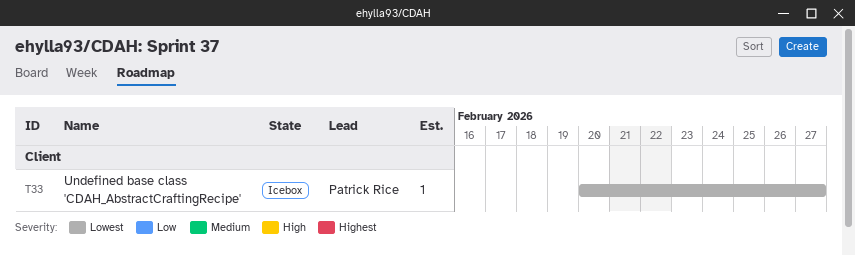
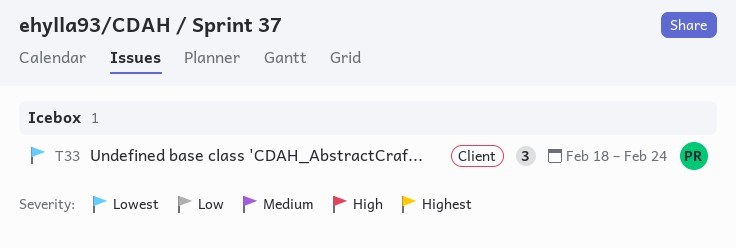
T33, estimate: 1 -> 3
T33, start: Feb 20 -> Feb 18
T33, due: Feb 27 -> Feb 24

